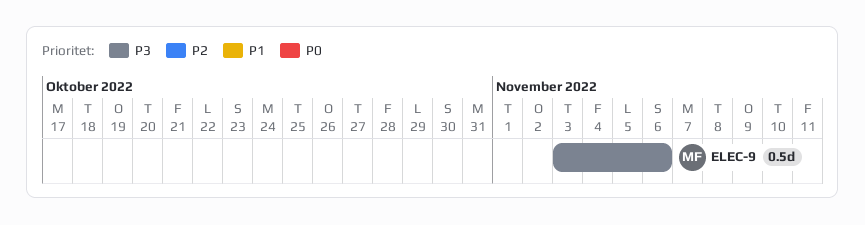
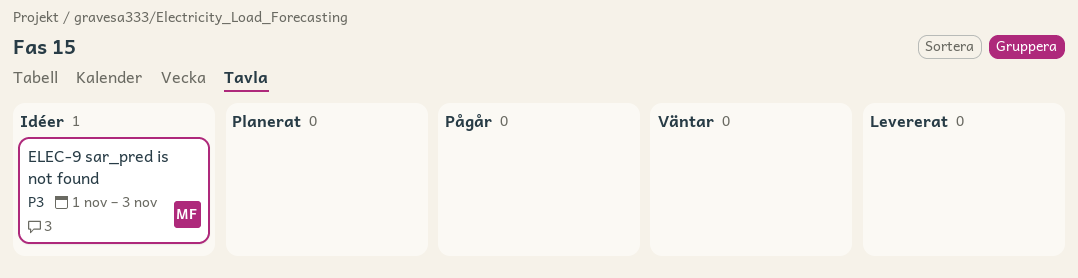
ELEC-9, start: Nov 3 -> Nov 1
ELEC-9, due: Nov 6 -> Nov 3

